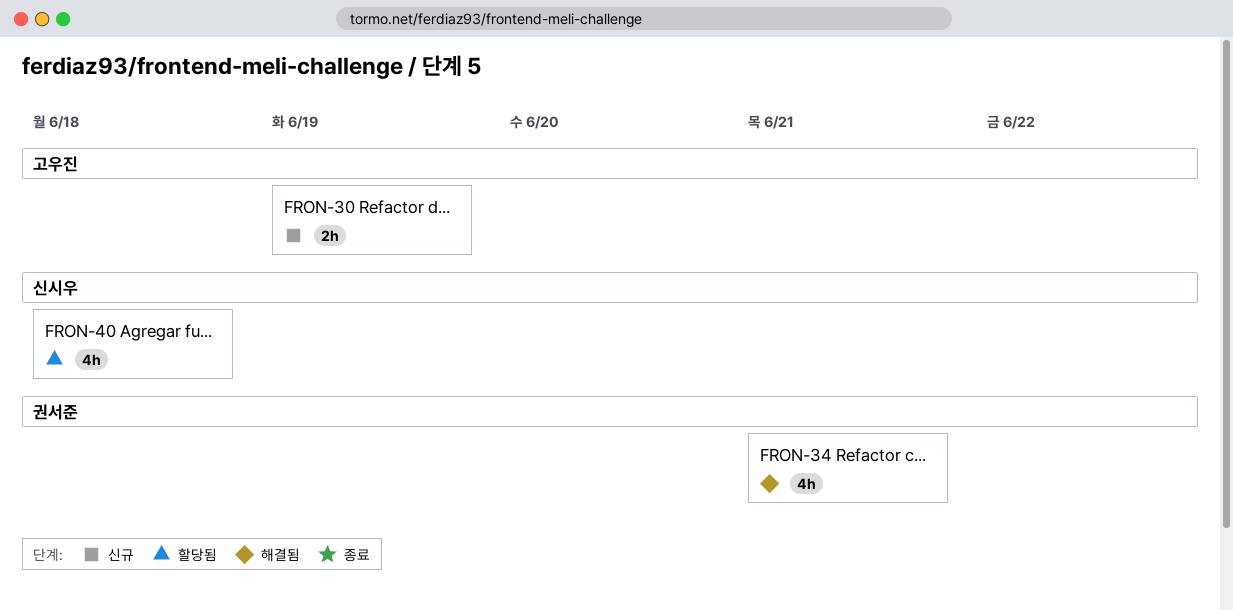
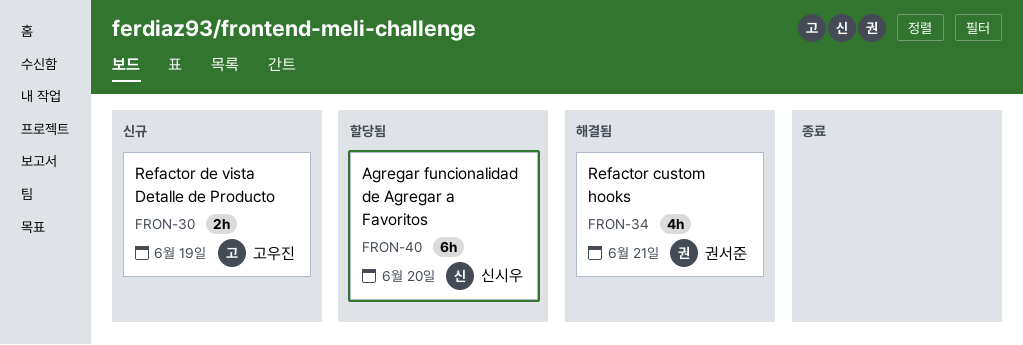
FRON-40, estimate: 4h -> 6h
FRON-40, due: Jun 18 -> Jun 20

